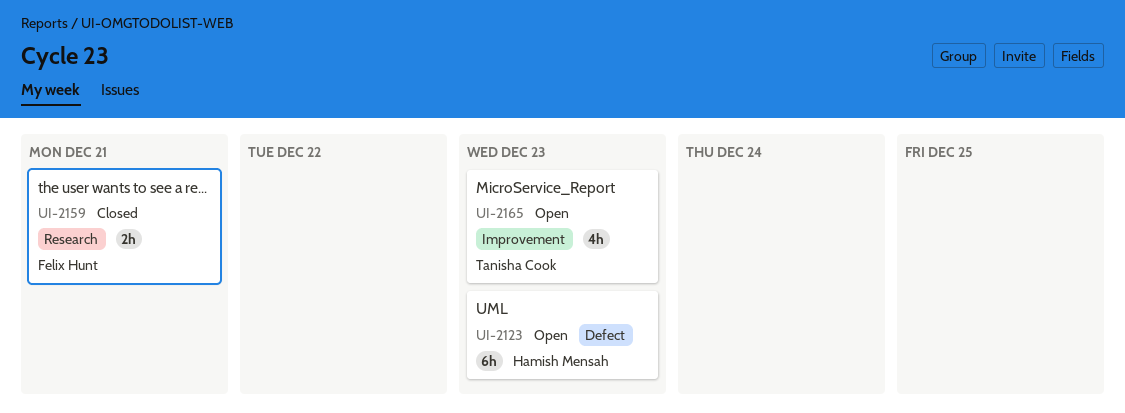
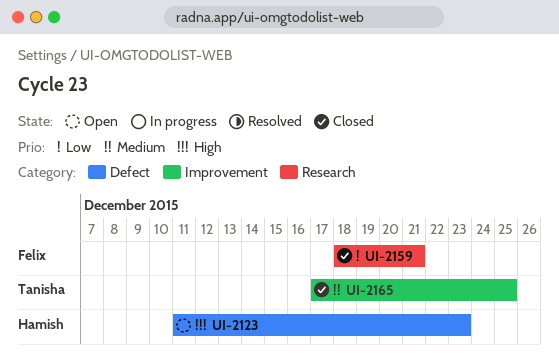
UI-2165, status: Open -> Closed
UI-2165, due: Dec 23 -> Dec 25

